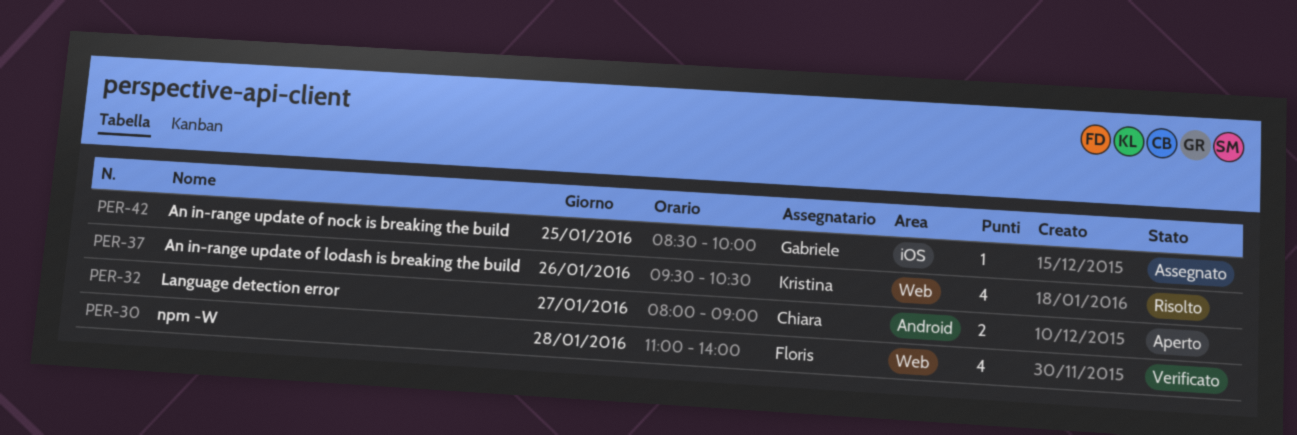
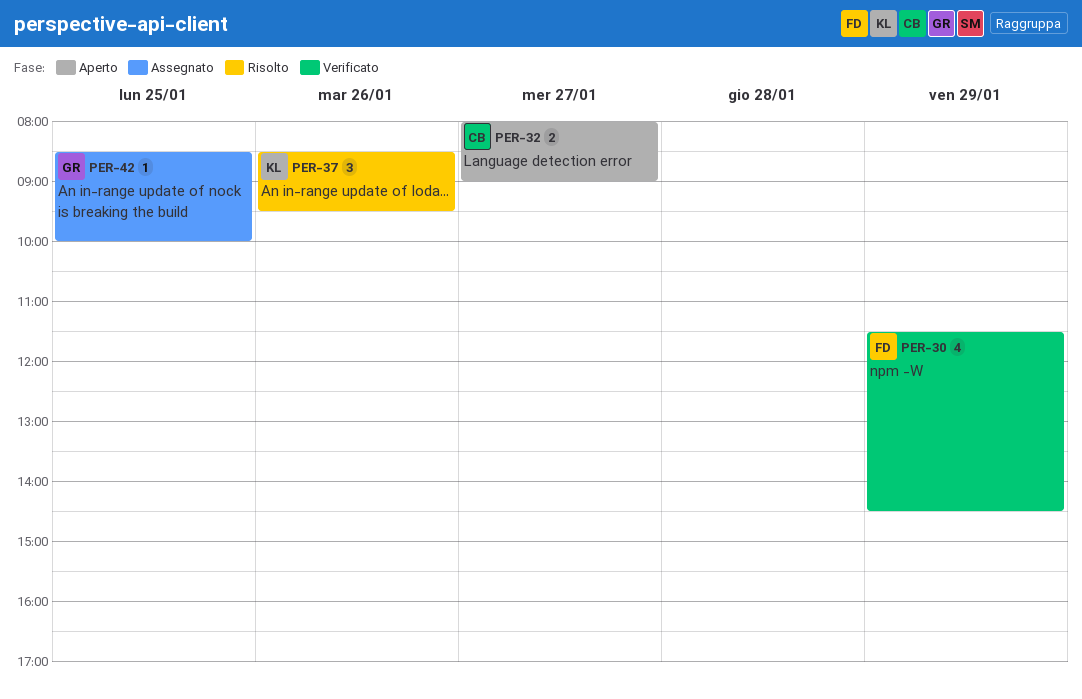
PER-30, day: Jan 28 -> Jan 29
PER-30, begins: 11:00 -> 11:30
PER-30, ends: 14:00 -> 14:30
PER-37, estimate: 4 -> 3
PER-37, begins: 09:30 -> 08:30
PER-37, ends: 10:30 -> 09:30

